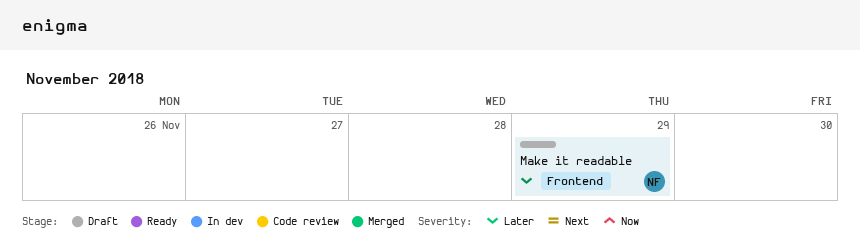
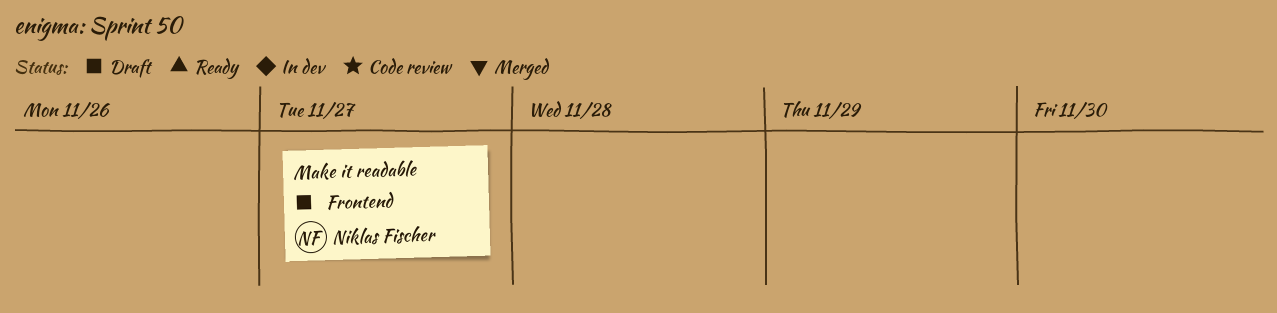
Make it readable, due: Nov 29 -> Nov 27

